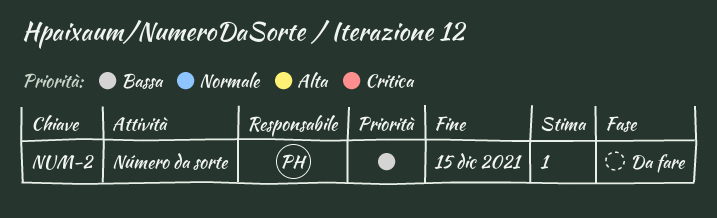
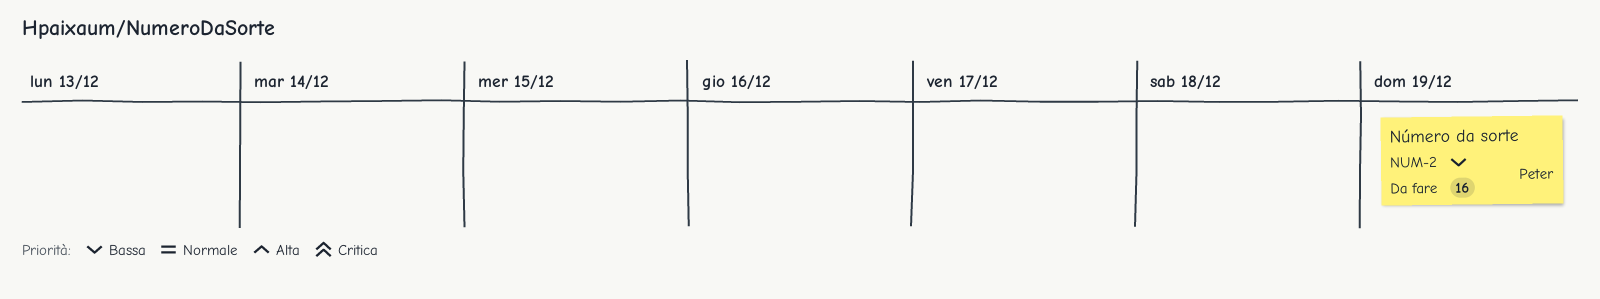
NUM-2, estimate: 1 -> 16
NUM-2, due: Dec 15 -> Dec 19

